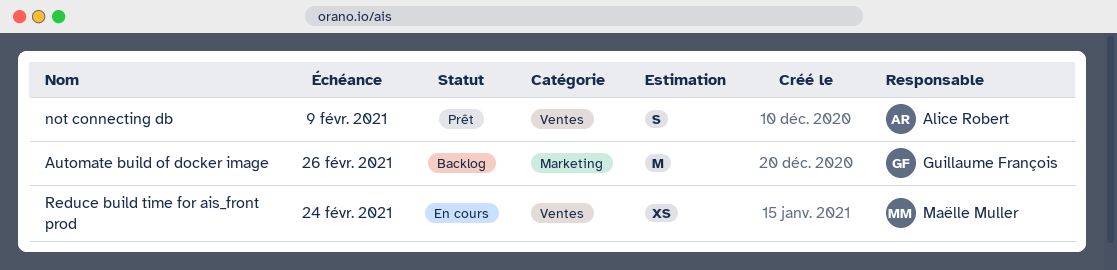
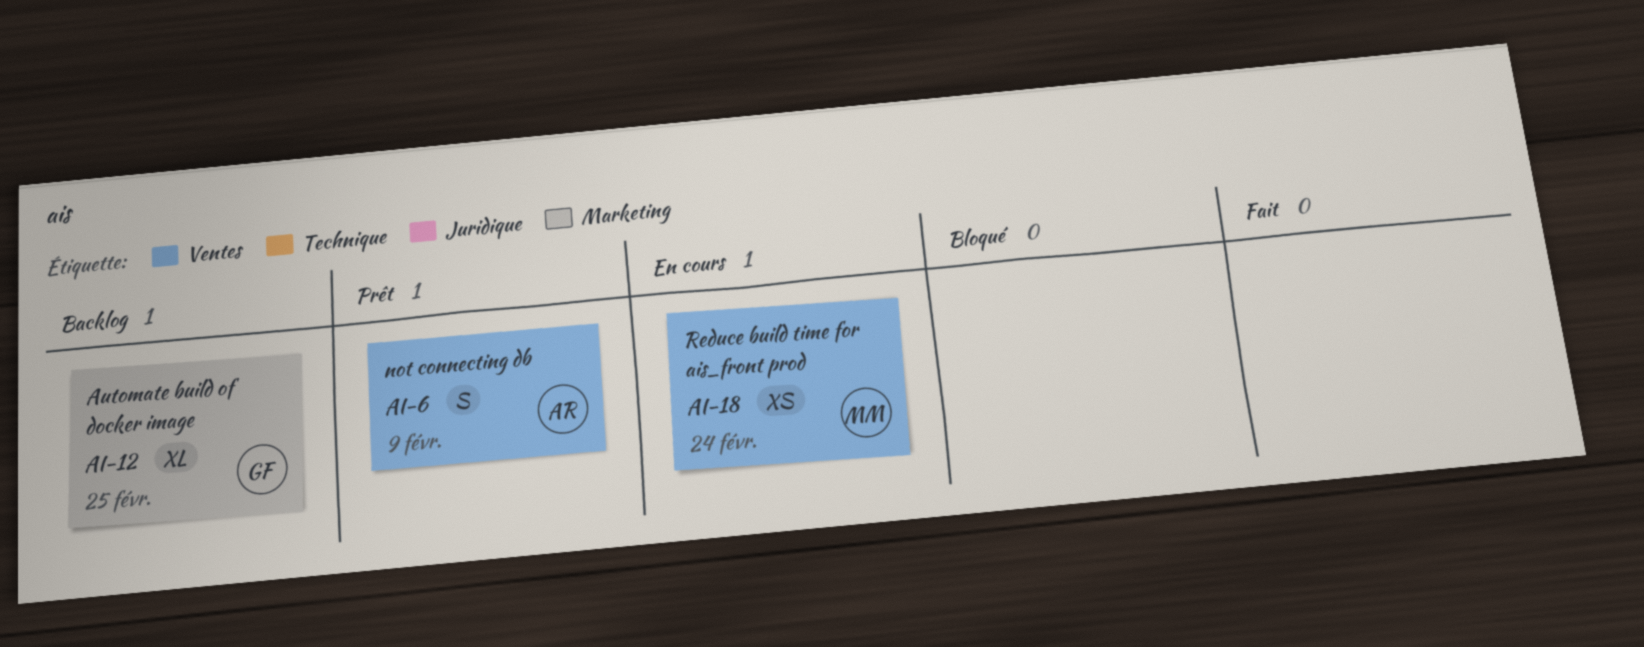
Automate build of docker image, estimate: M -> XL
Automate build of docker image, due: Feb 26 -> Feb 25

